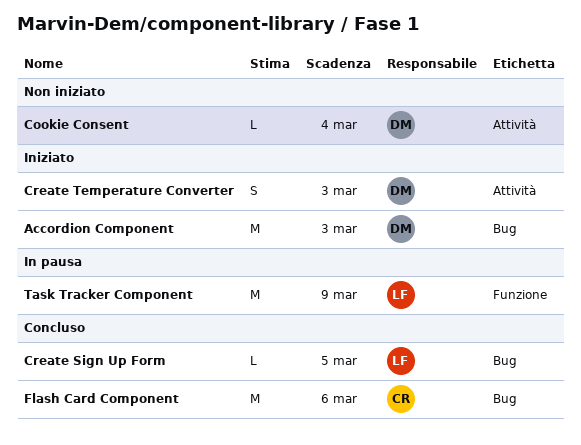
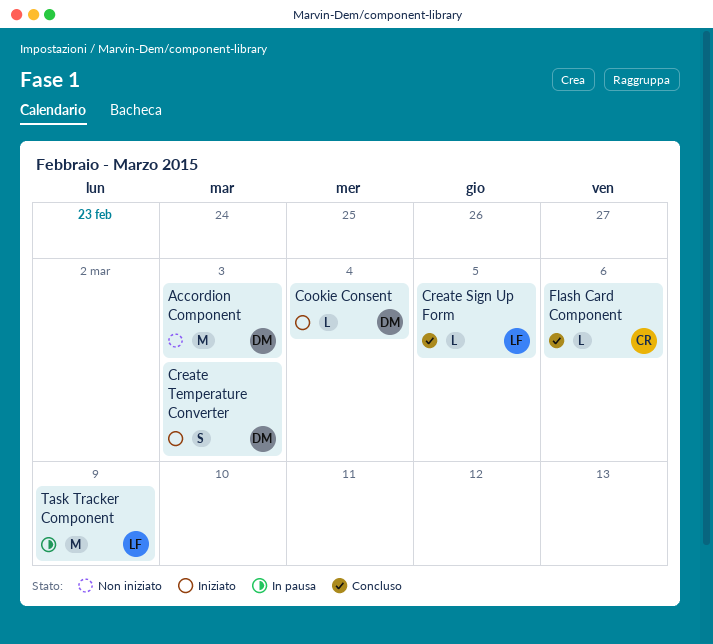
Accordion Component, status: Iniziato -> Non iniziato
Cookie Consent, status: Non iniziato -> Iniziato
Flash Card Component, estimate: M -> L

